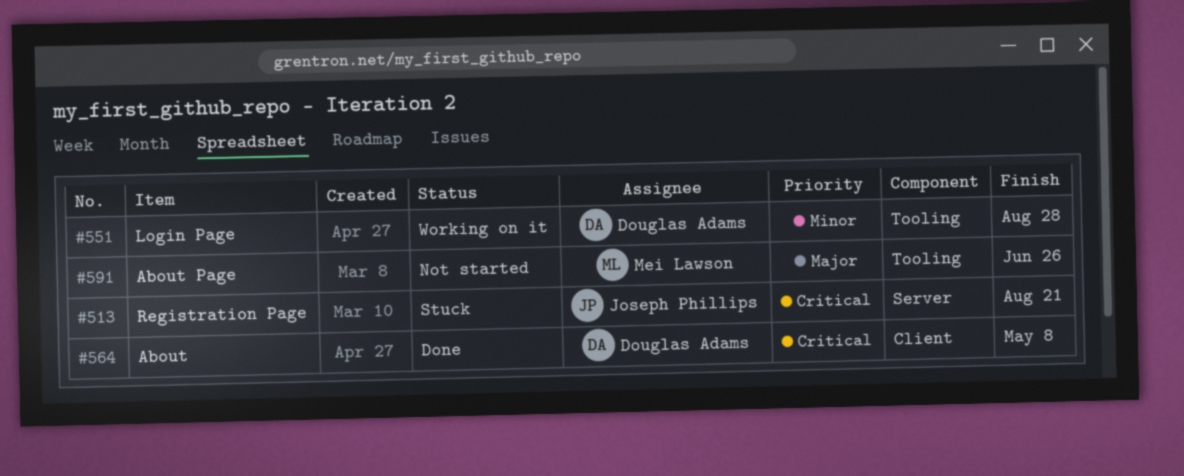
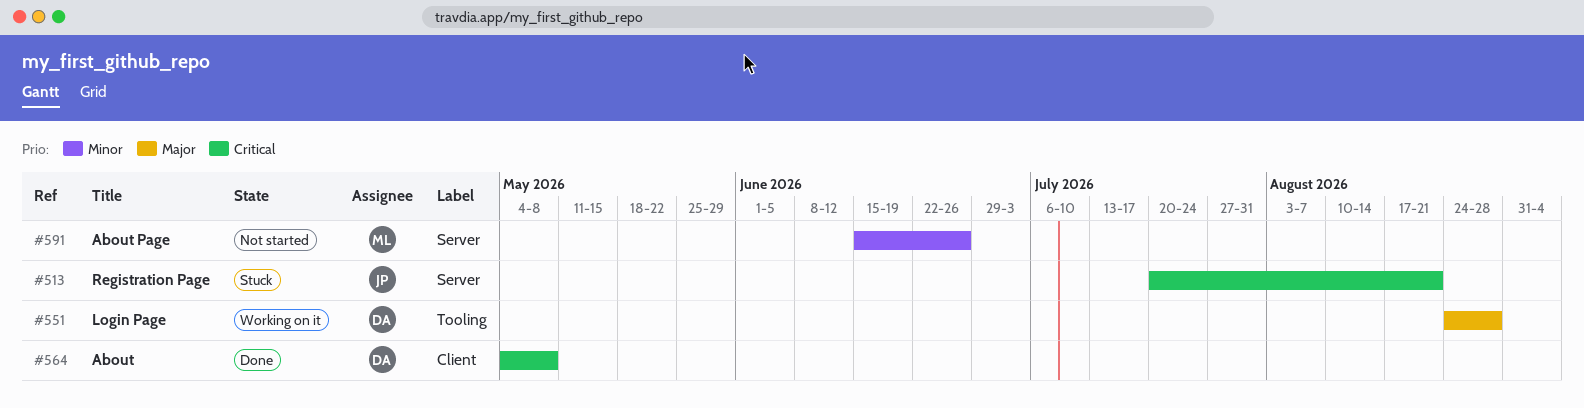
#551, priority: Minor -> Major
#591, priority: Major -> Minor
#591, label: Tooling -> Server

